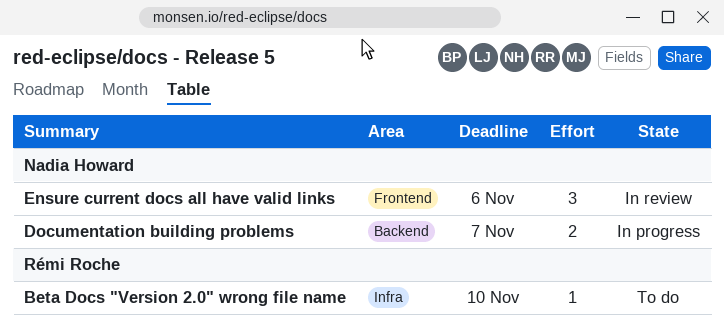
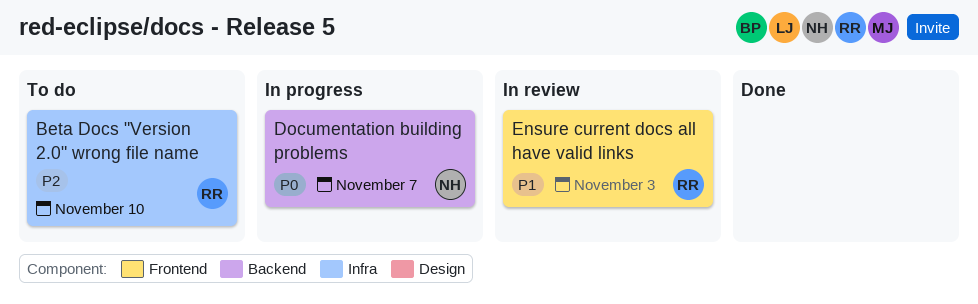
Ensure current docs all have valid links, owner: Nadia Howard -> Rémi Roche
Ensure current docs all have valid links, due: Nov 6 -> Nov 3

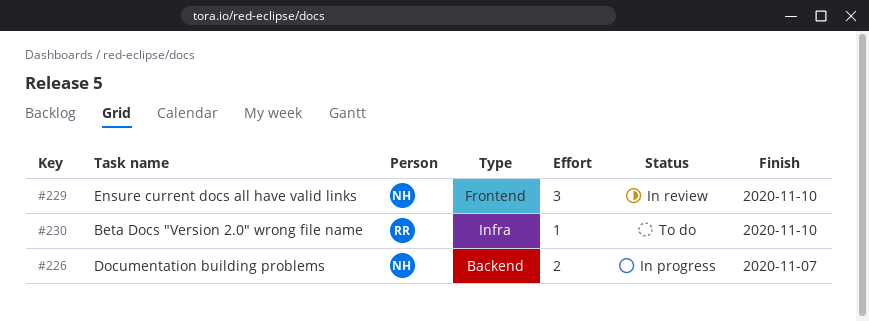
Ensure current docs all have valid links, owner: RR -> NH
Ensure current docs all have valid links, due: Nov 3 -> Nov 10

